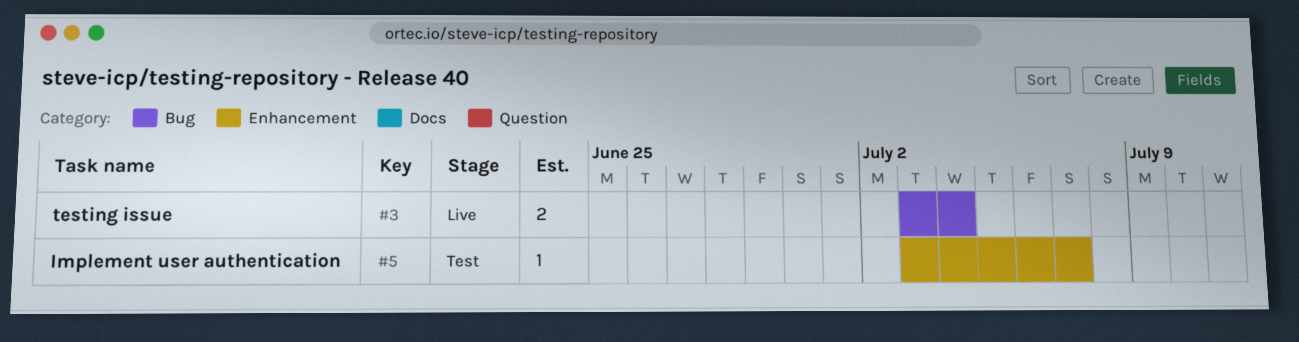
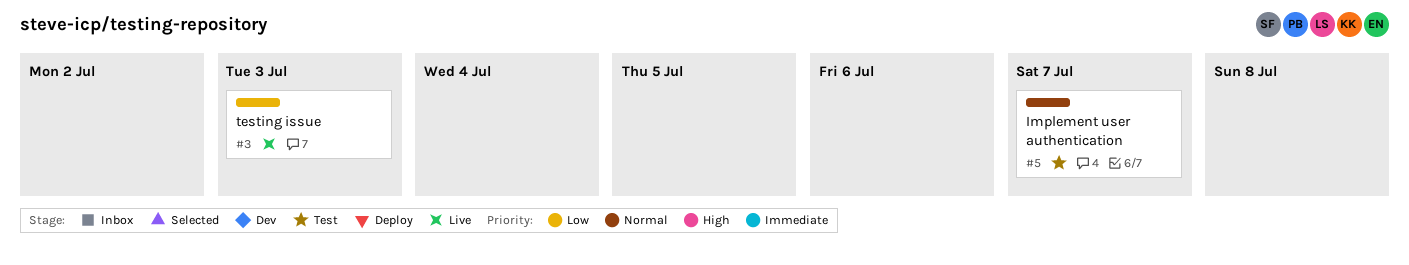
#3, due: Jul 4 -> Jul 3

